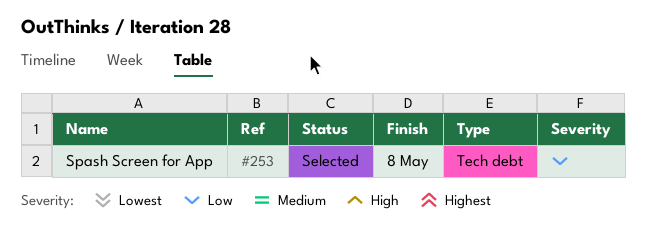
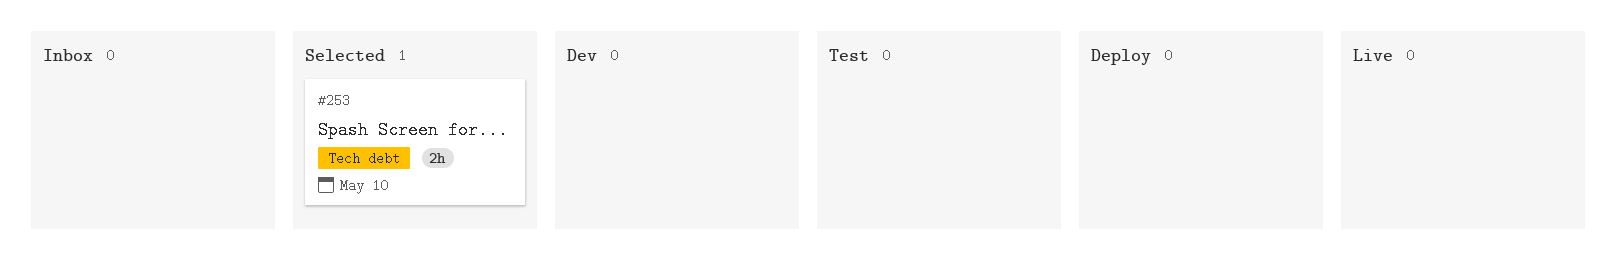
#253, due: May 8 -> May 10

